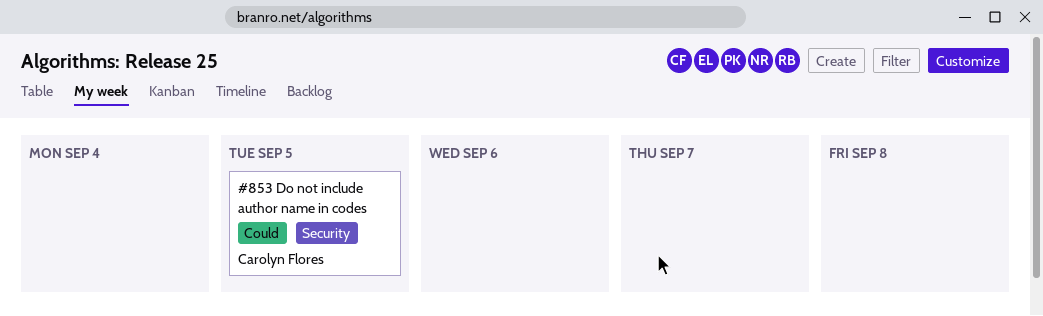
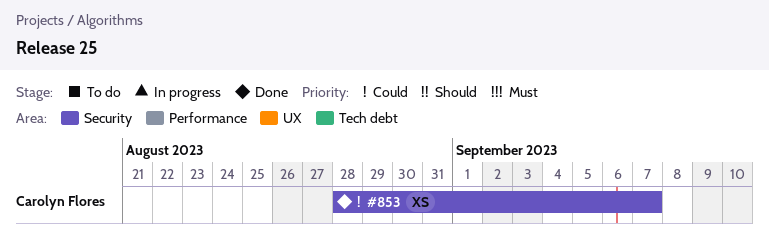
#853, due: Sep 5 -> Sep 7

